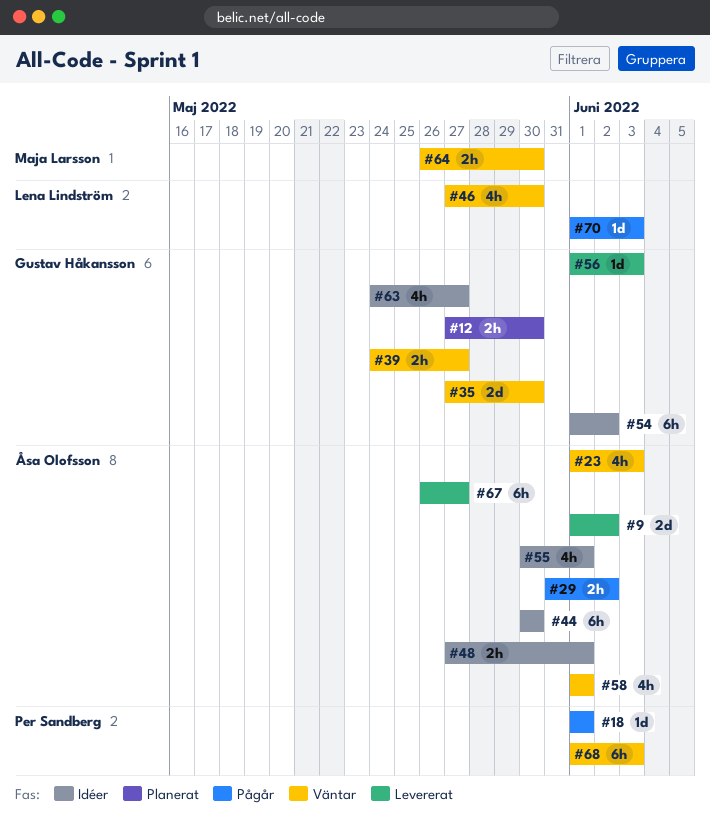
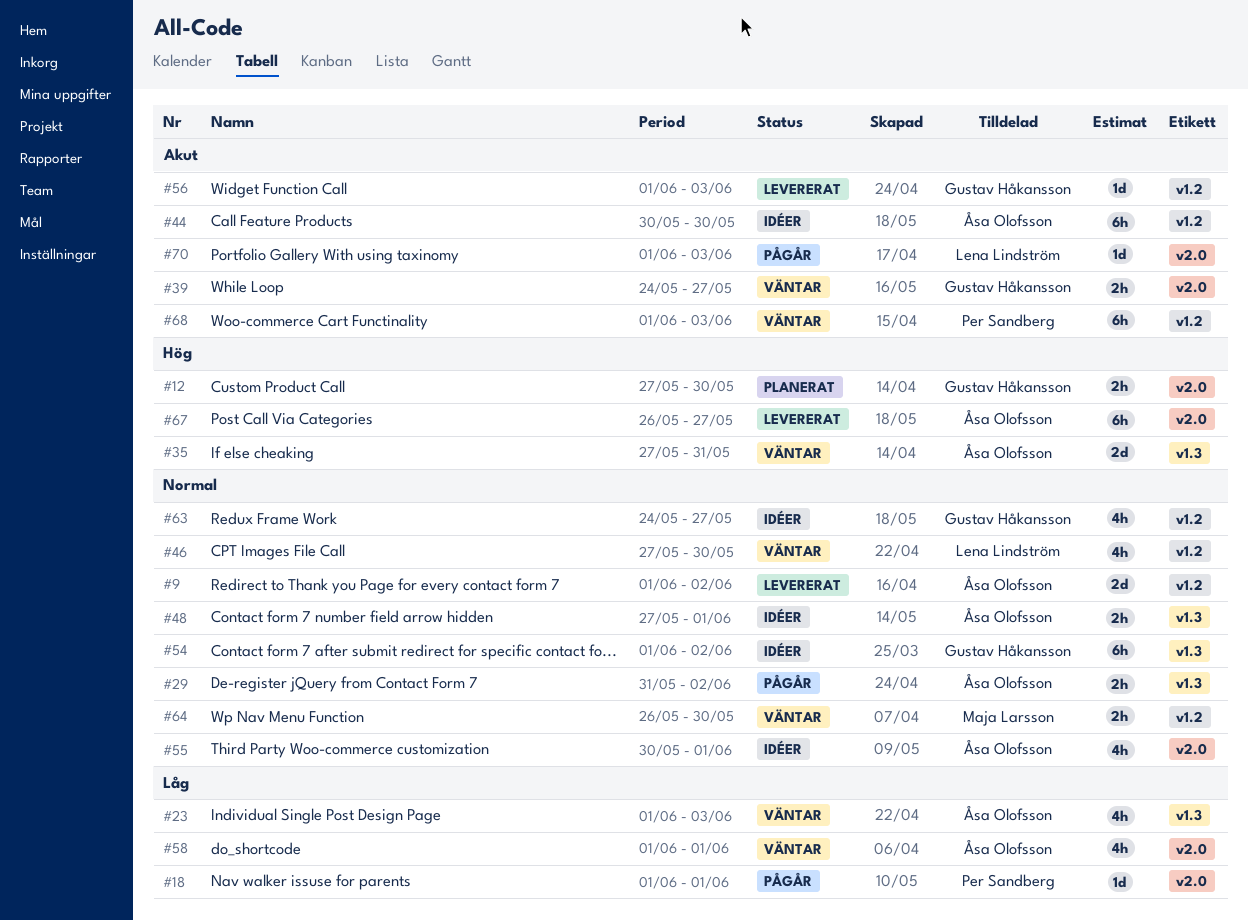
#35, owner: Gustav Håkansson -> Åsa Olofsson
#35, due: May 30 -> May 31

